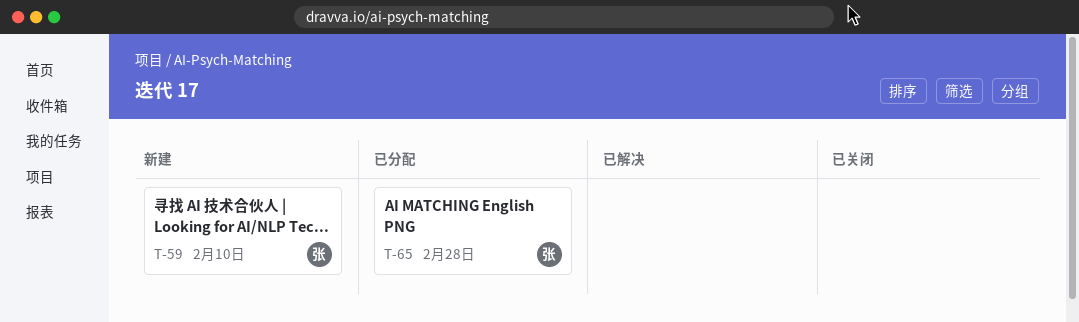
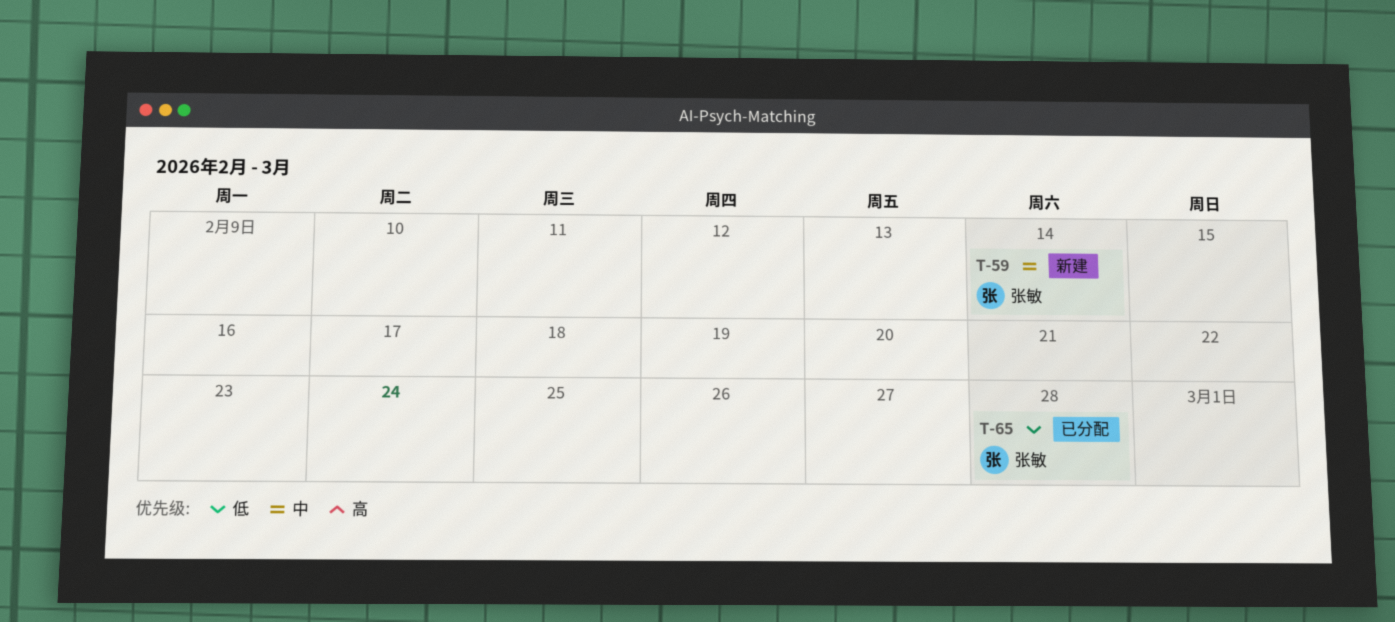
T-59, due: Feb 10 -> Feb 14

